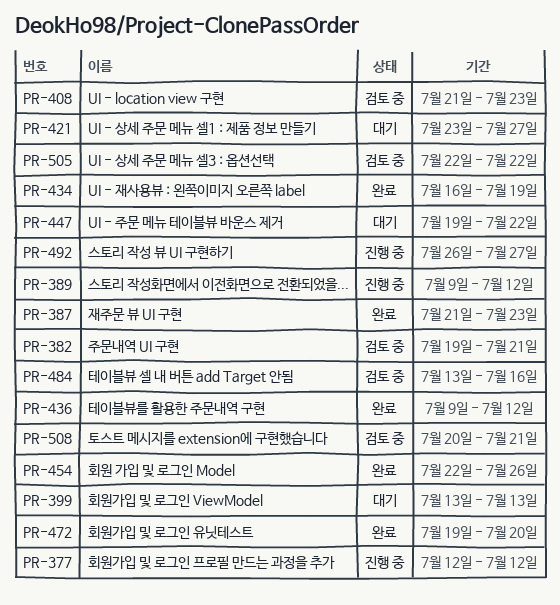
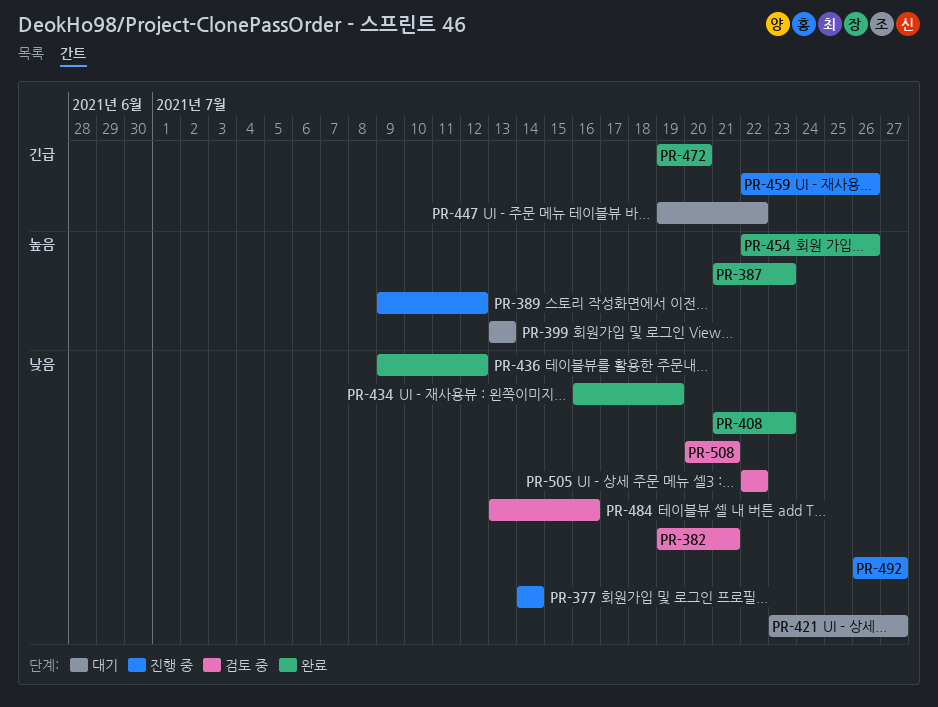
PR-377, start: Jul 12 -> Jul 14
PR-377, due: Jul 12 -> Jul 14
PR-408, status: 검토 중 -> 완료
PR-459: none -> present

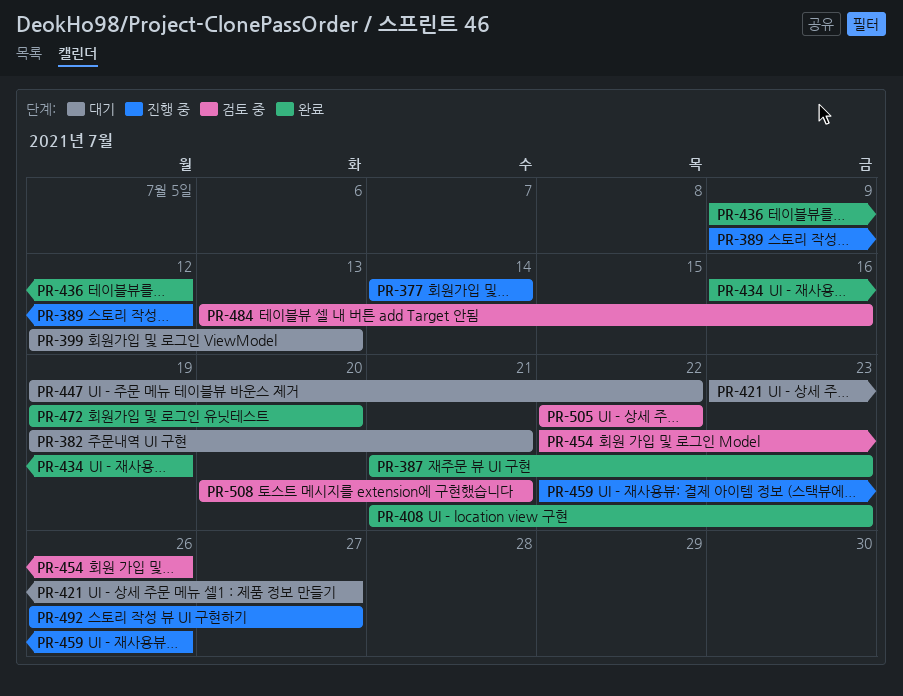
PR-382, status: 검토 중 -> 대기
PR-399, start: Jul 13 -> Jul 12
PR-454, status: 완료 -> 검토 중

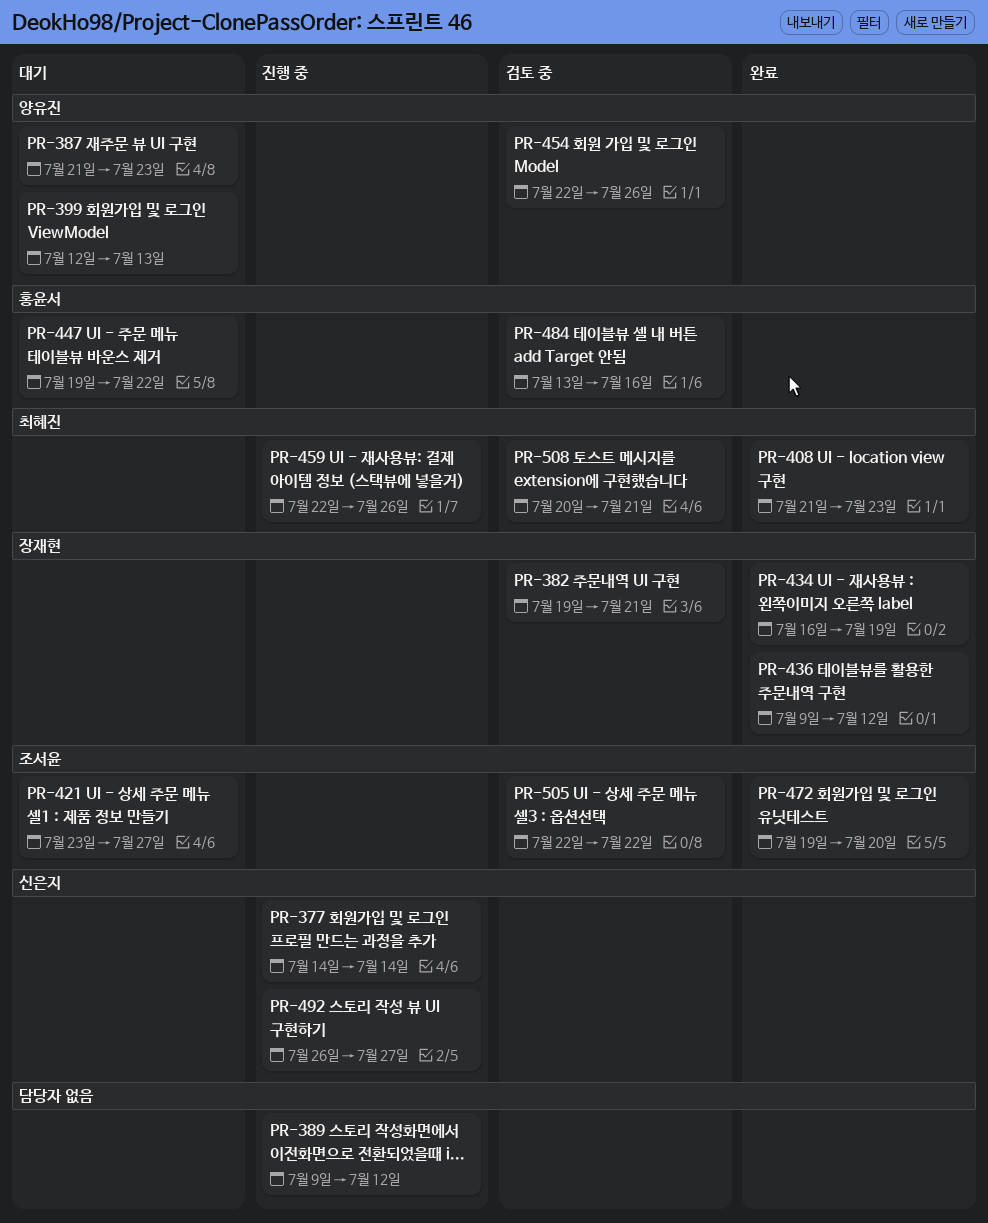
PR-382, status: 대기 -> 검토 중
PR-387, status: 완료 -> 대기

